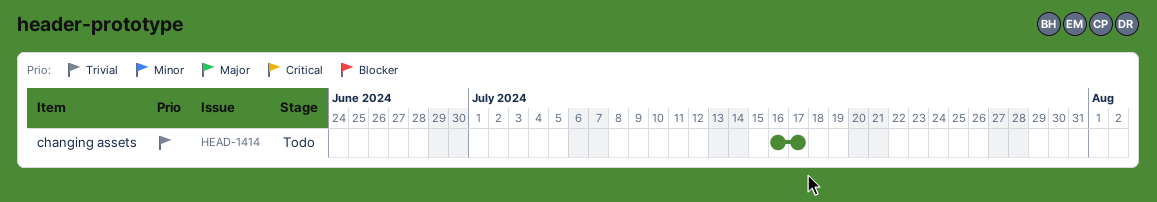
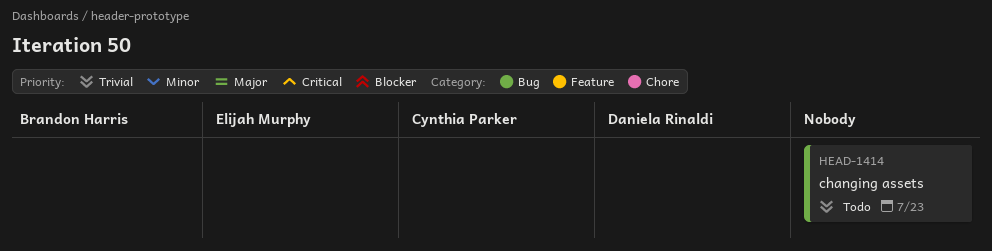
HEAD-1414, due: Jul 17 -> Jul 23

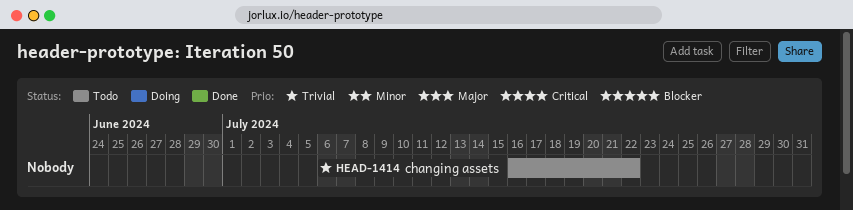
HEAD-1414, due: Jul 23 -> Jul 22

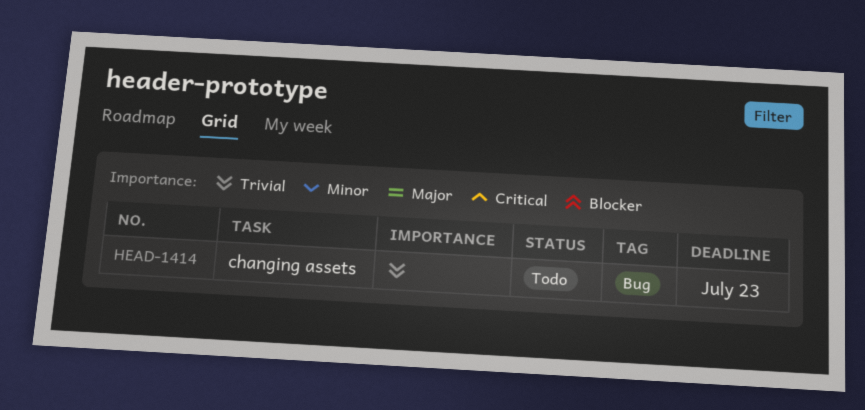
HEAD-1414, due: Jul 22 -> Jul 23

